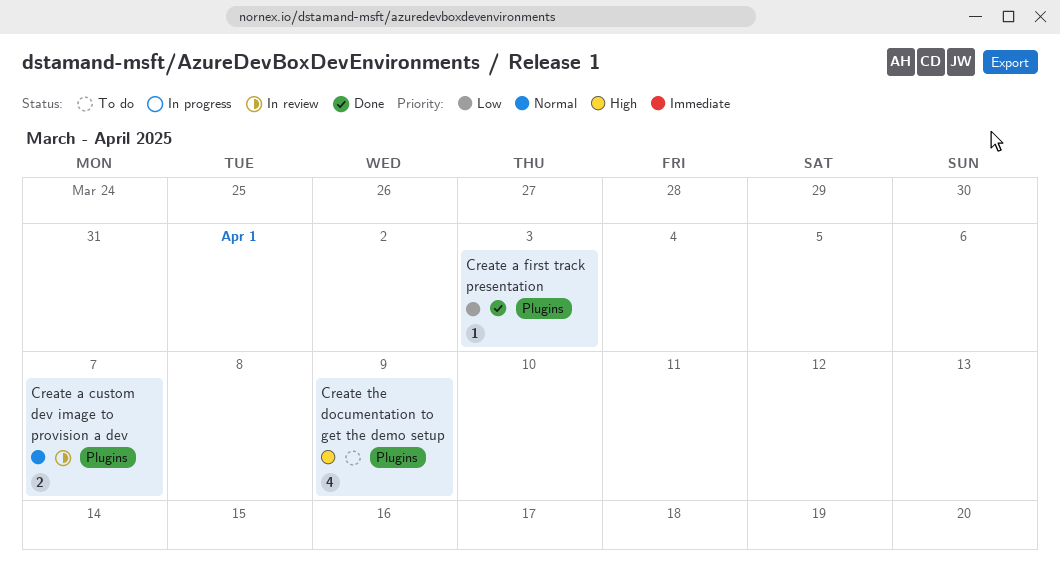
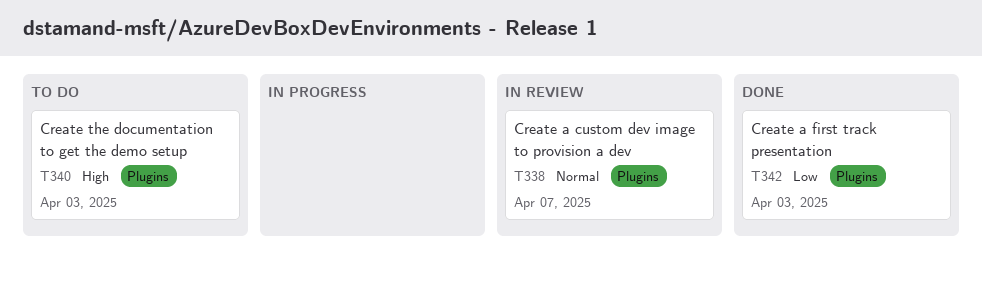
Create the documentation to get the demo setup, due: Apr 9 -> Apr 3

